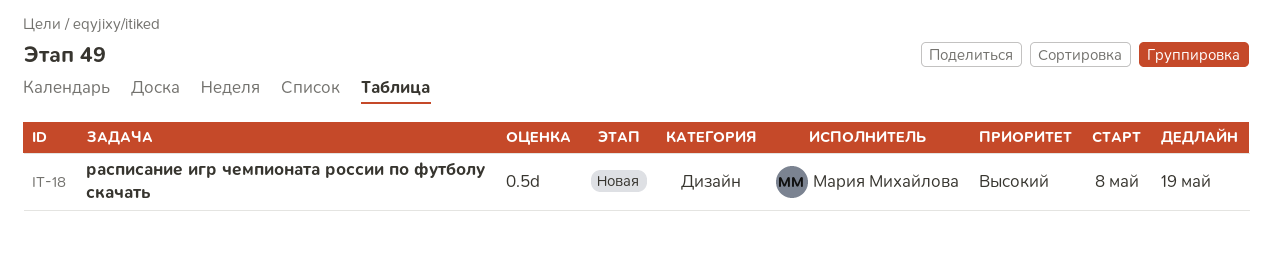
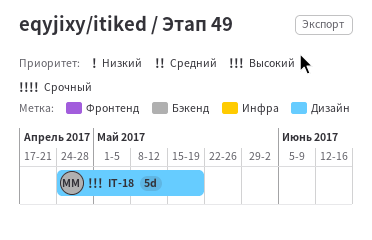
IT-18, estimate: 0.5d -> 5d
IT-18, start: May 8 -> Apr 24

